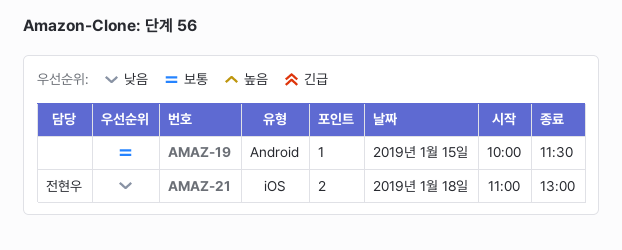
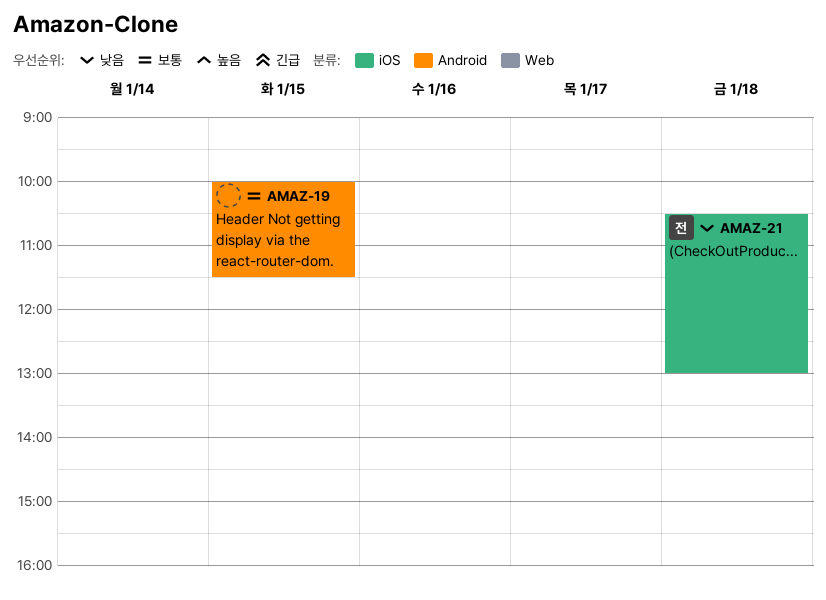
AMAZ-21, begins: 11:00 -> 10:30

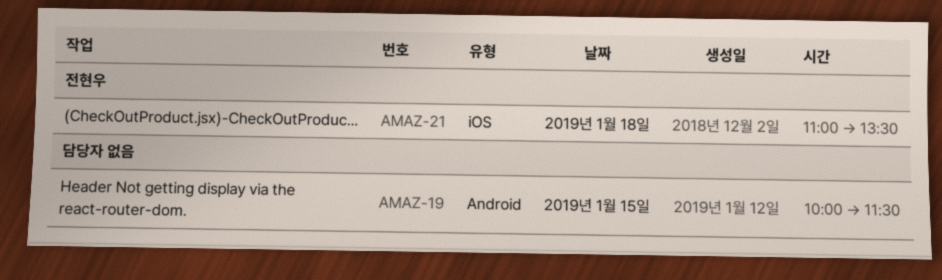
AMAZ-21, begins: 10:30 -> 11:00
AMAZ-21, ends: 13:00 -> 13:30

